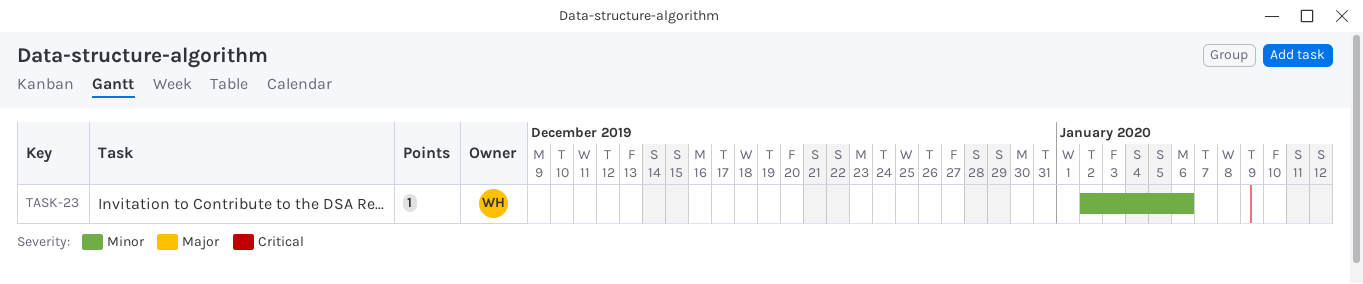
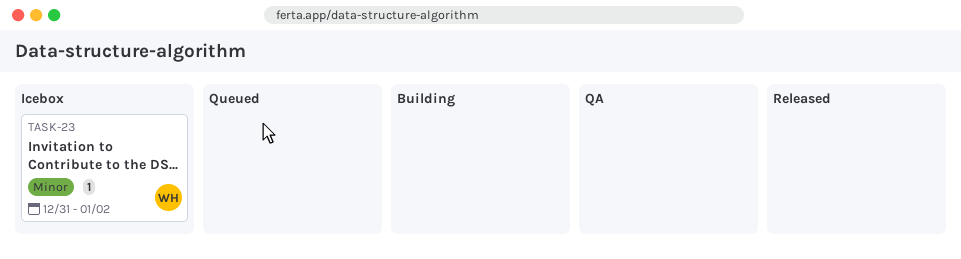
TASK-23, start: Jan 2 -> Dec 31
TASK-23, due: Jan 6 -> Jan 2

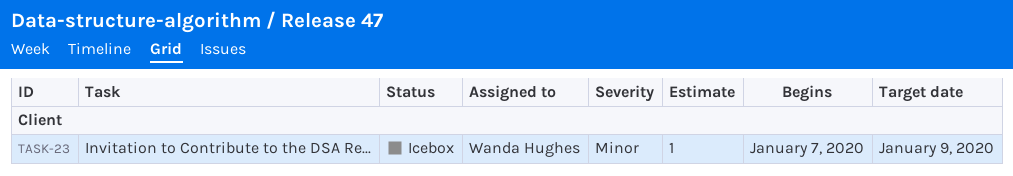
TASK-23, start: Dec 31 -> Jan 7
TASK-23, due: Jan 2 -> Jan 9

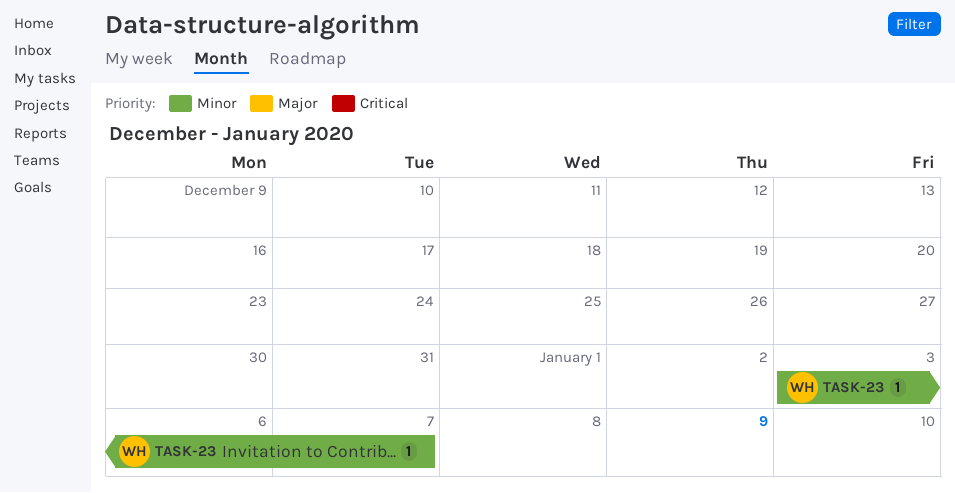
TASK-23, start: Jan 7 -> Jan 3
TASK-23, due: Jan 9 -> Jan 7

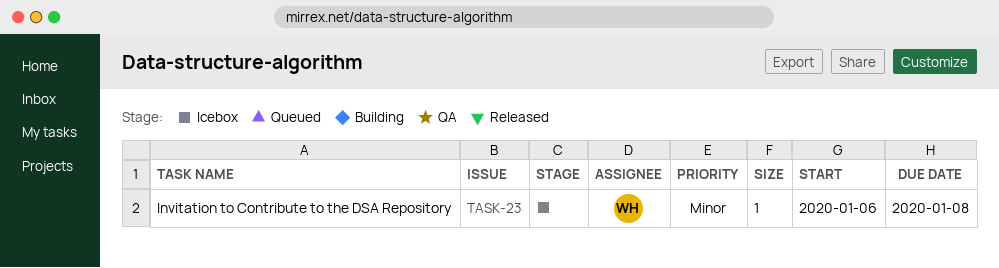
TASK-23, start: Jan 3 -> Jan 6
TASK-23, due: Jan 7 -> Jan 8

